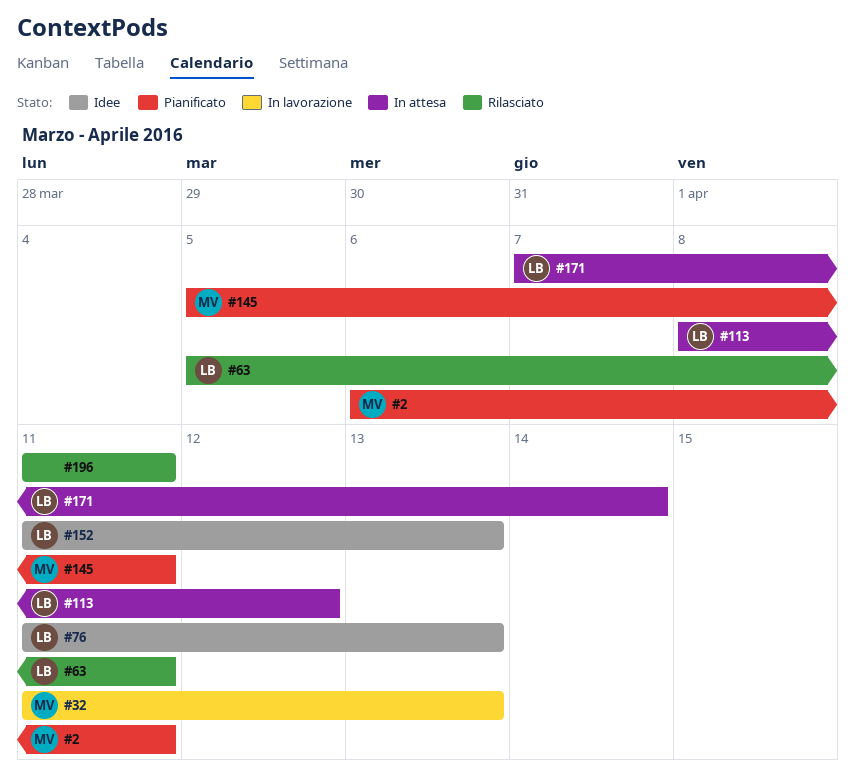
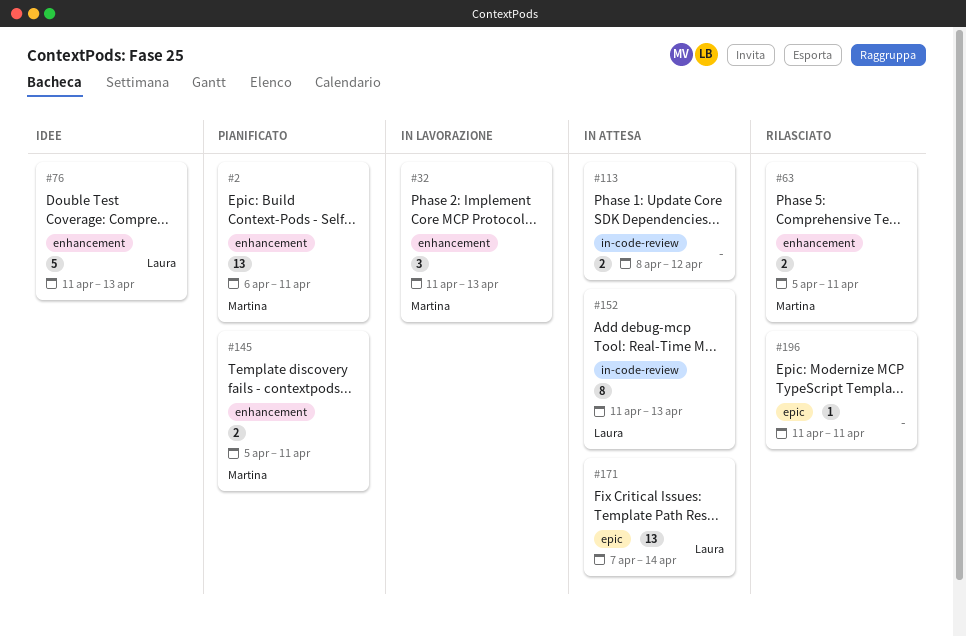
#63, owner: Laura -> Martina
#113, owner: Laura -> none
#152, status: Idee -> In attesa

